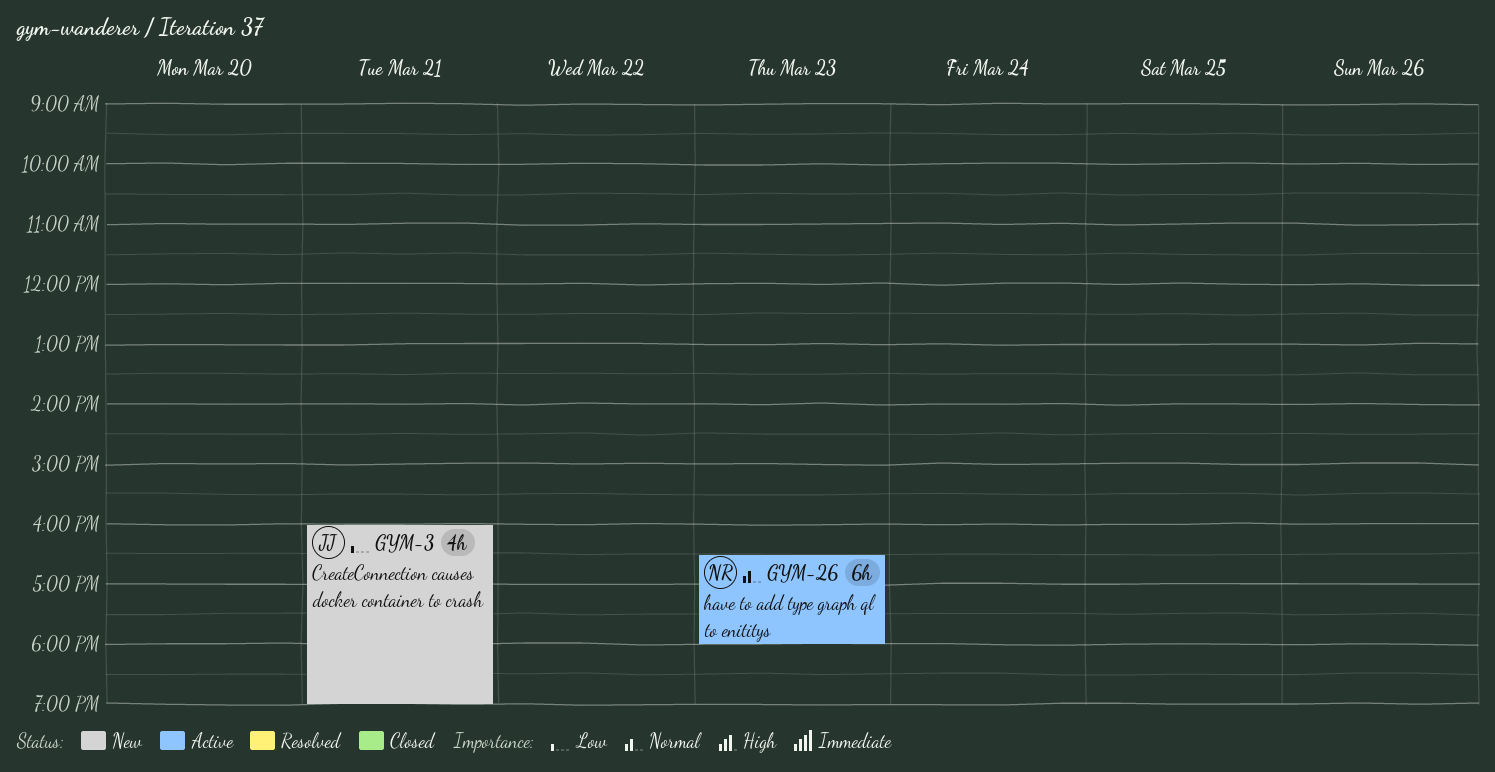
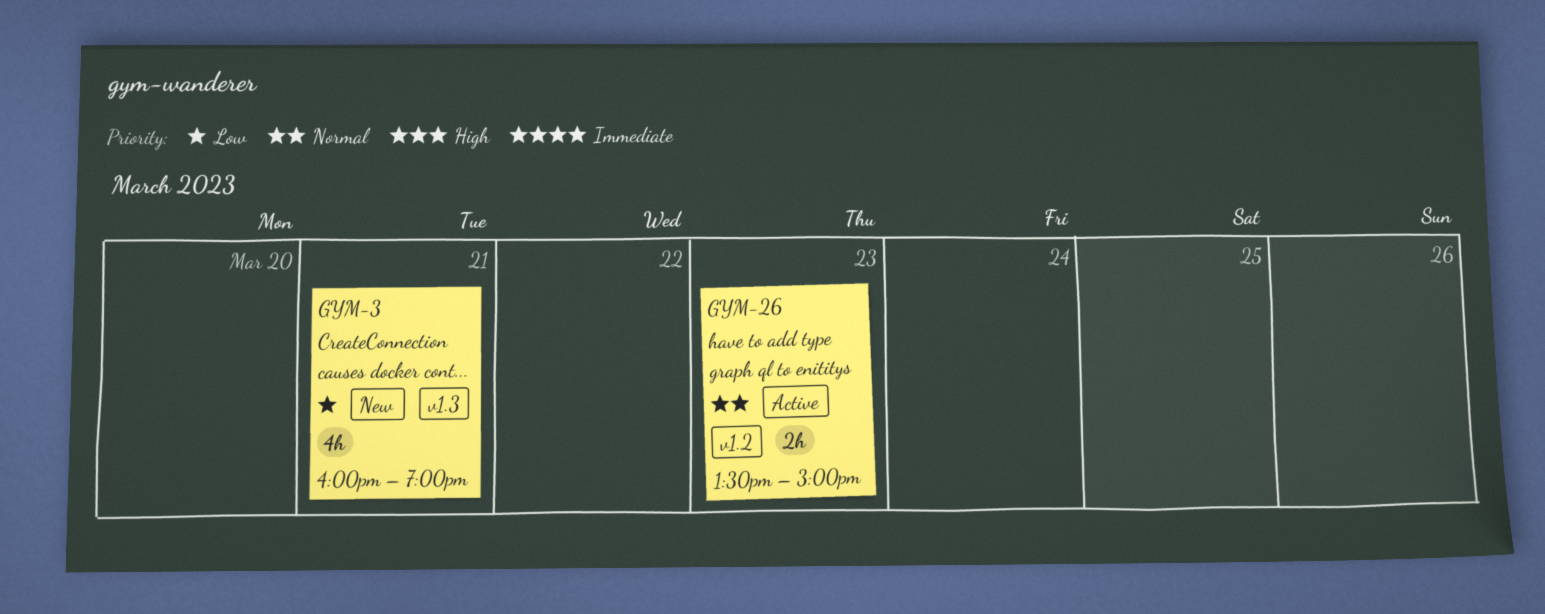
GYM-26, estimate: 6h -> 2h
GYM-26, begins: 16:30 -> 13:30
GYM-26, ends: 18:00 -> 15:00

